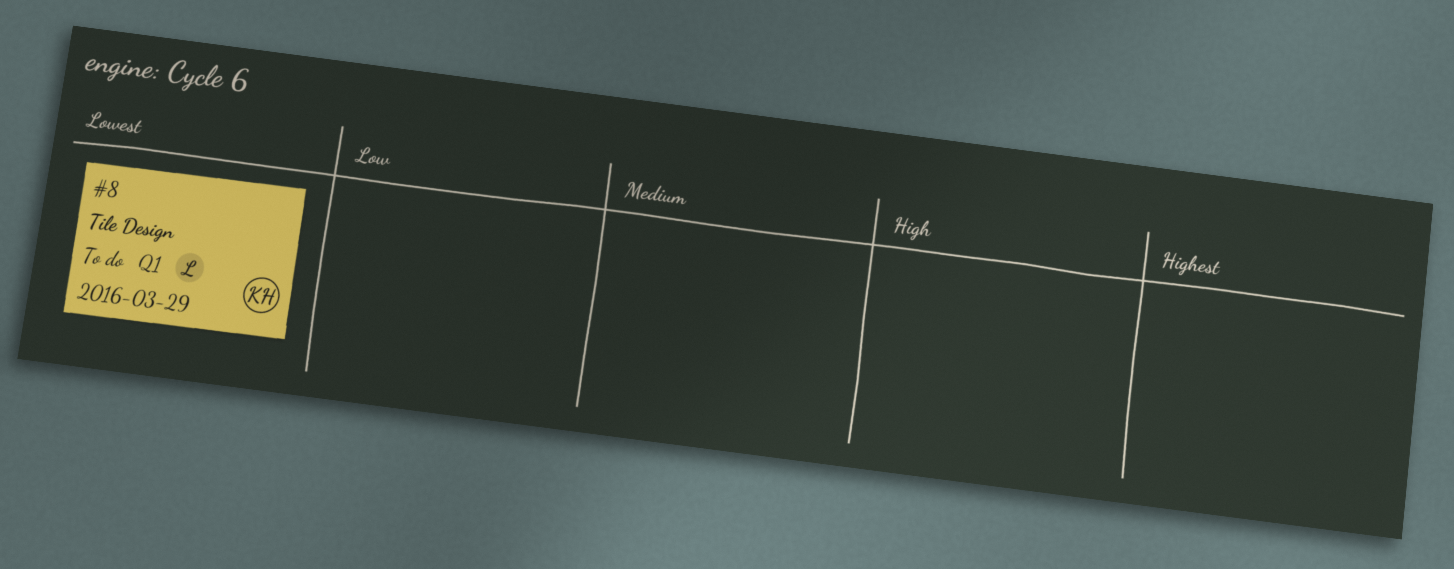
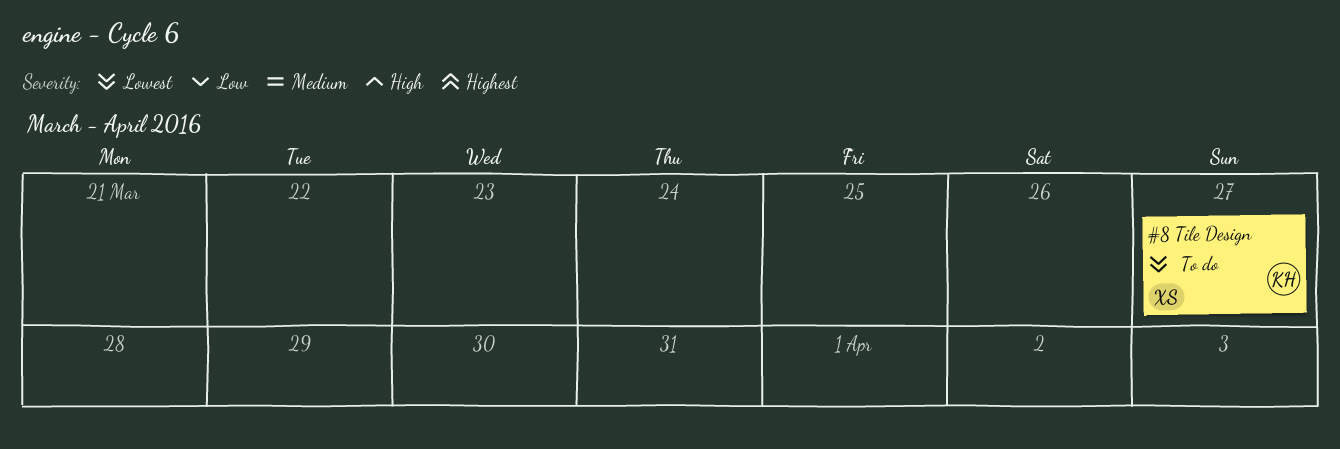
#8, estimate: L -> XS
#8, due: Mar 29 -> Mar 27

